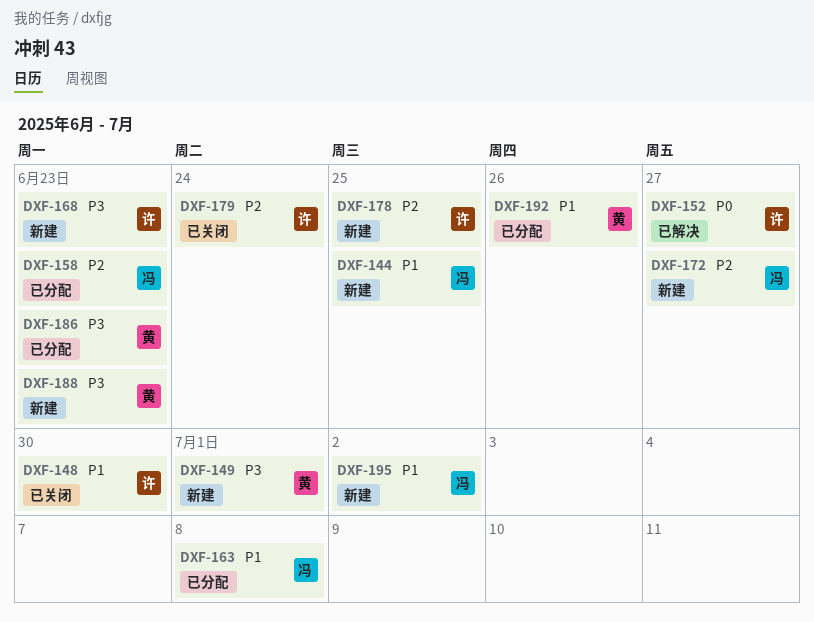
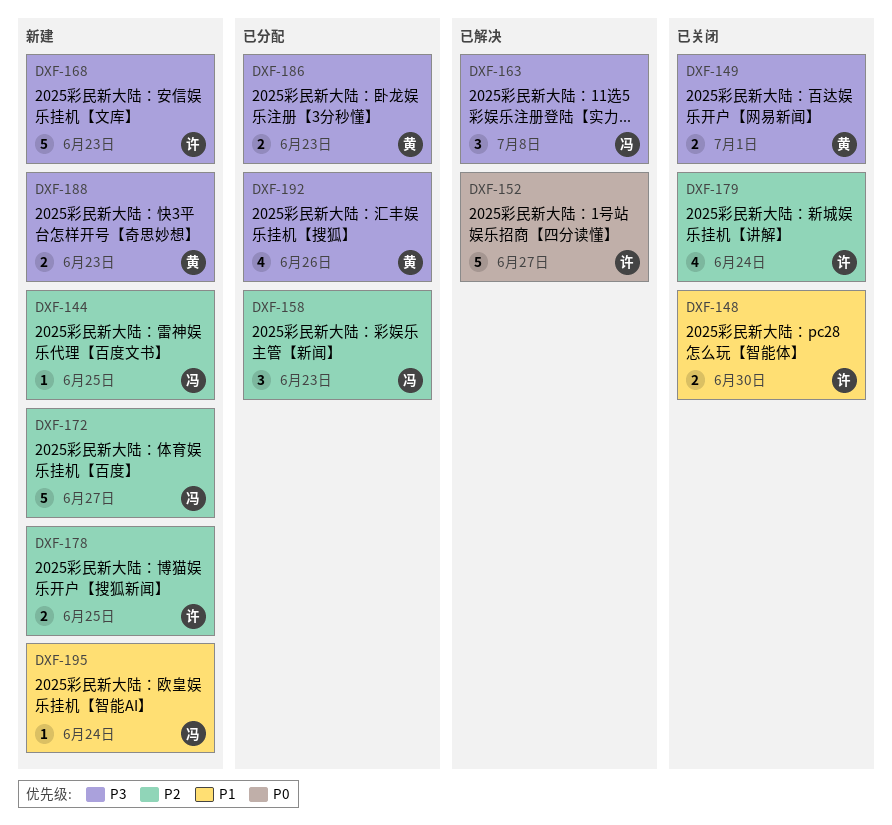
DXF-144, priority: P1 -> P2
DXF-149, status: 新建 -> 已关闭
DXF-163, status: 已分配 -> 已解决
DXF-163, priority: P1 -> P3
DXF-192, priority: P1 -> P3
DXF-195, due: Jul 2 -> Jun 24

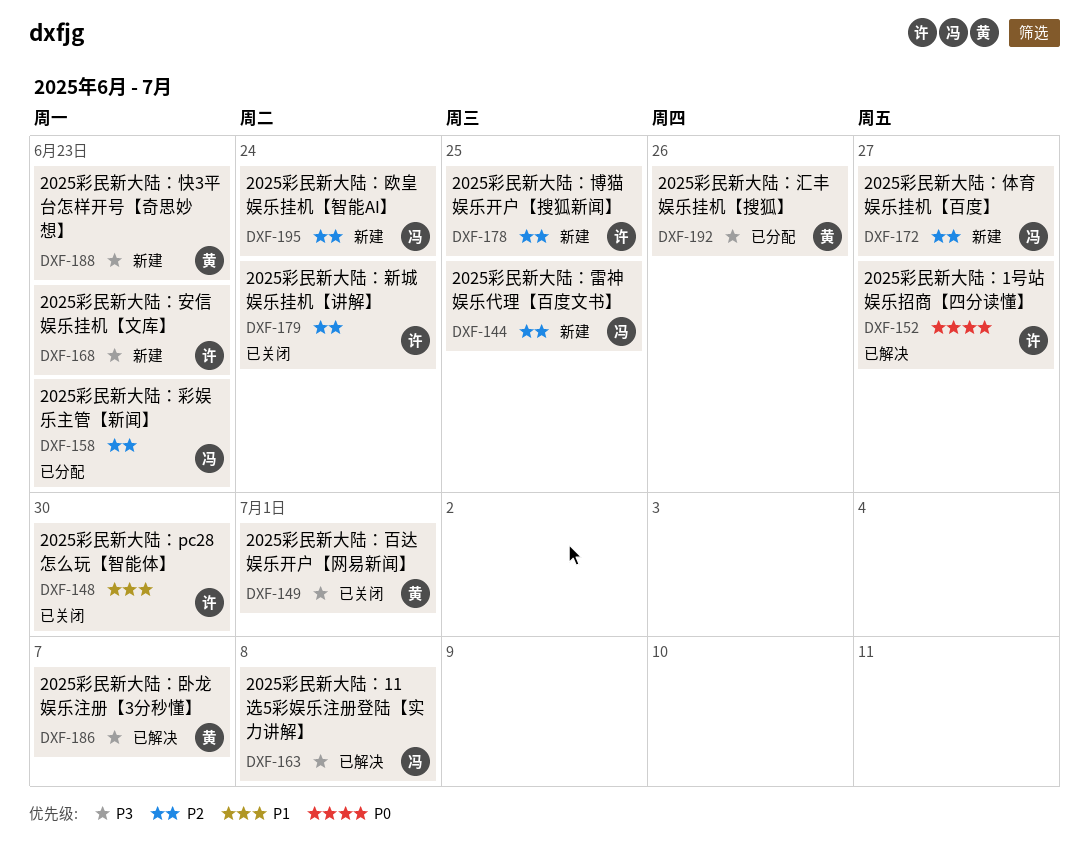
DXF-186, status: 已分配 -> 已解决
DXF-186, due: Jun 23 -> Jul 7
DXF-195, priority: P1 -> P2

